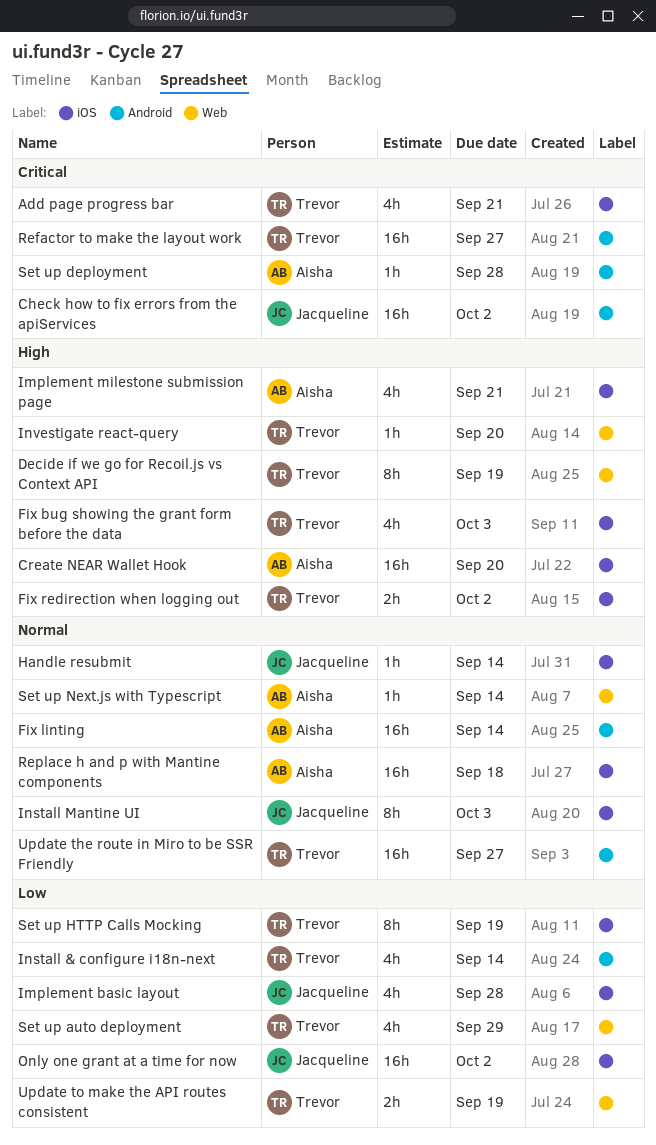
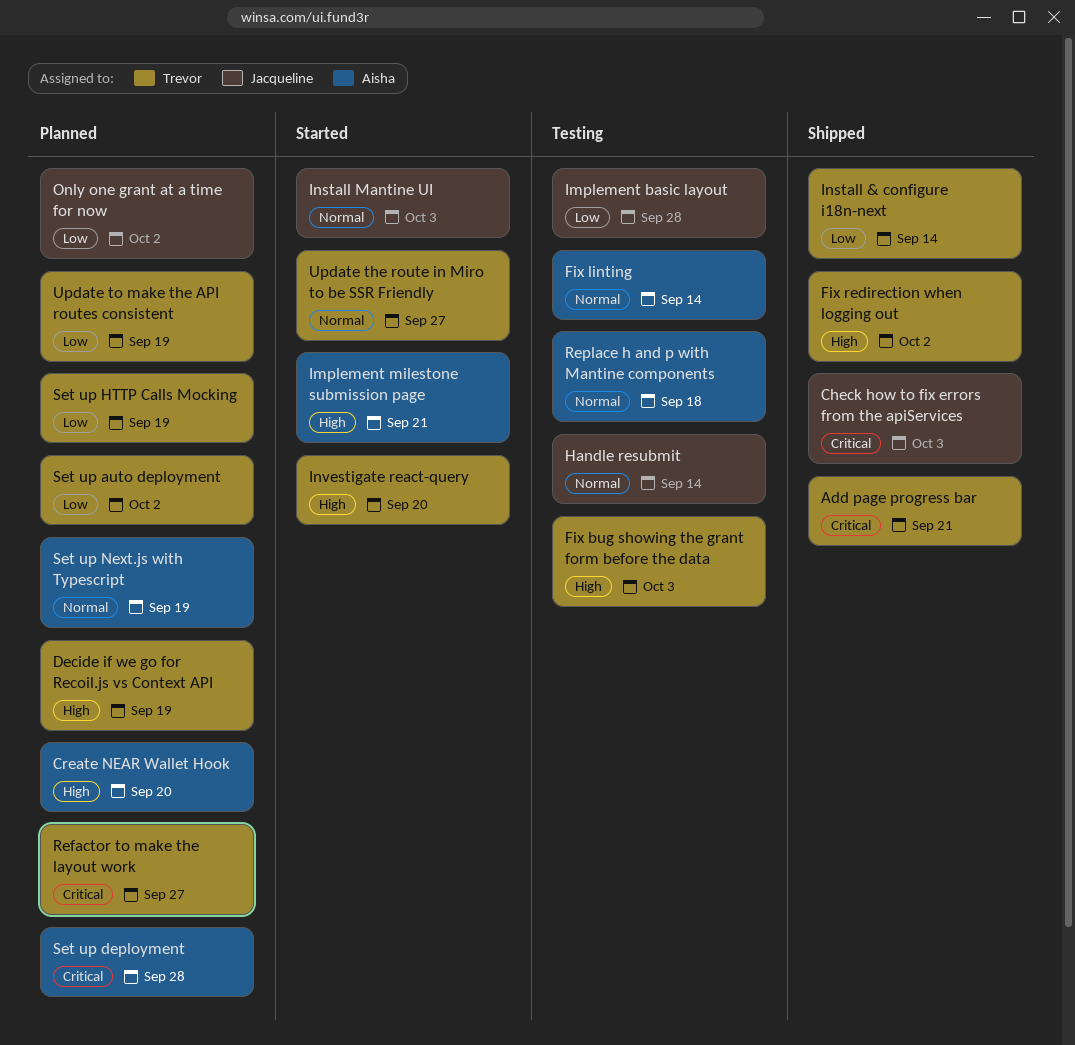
Check how to fix errors from the apiServices, due: Oct 2 -> Oct 3
Set up auto deployment, due: Sep 29 -> Oct 2
Set up Next.js with Typescript, due: Sep 14 -> Sep 19

